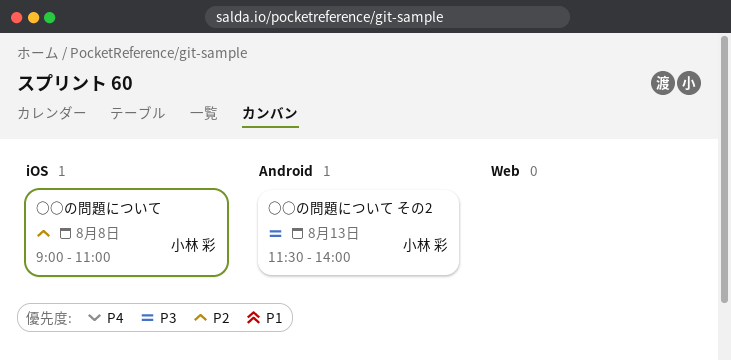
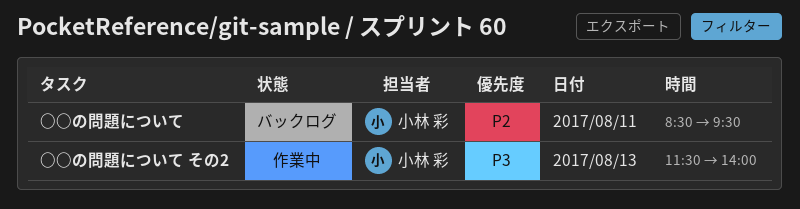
○○の問題について, day: Aug 8 -> Aug 11
○○の問題について, begins: 09:00 -> 08:30
○○の問題について, ends: 11:00 -> 09:30

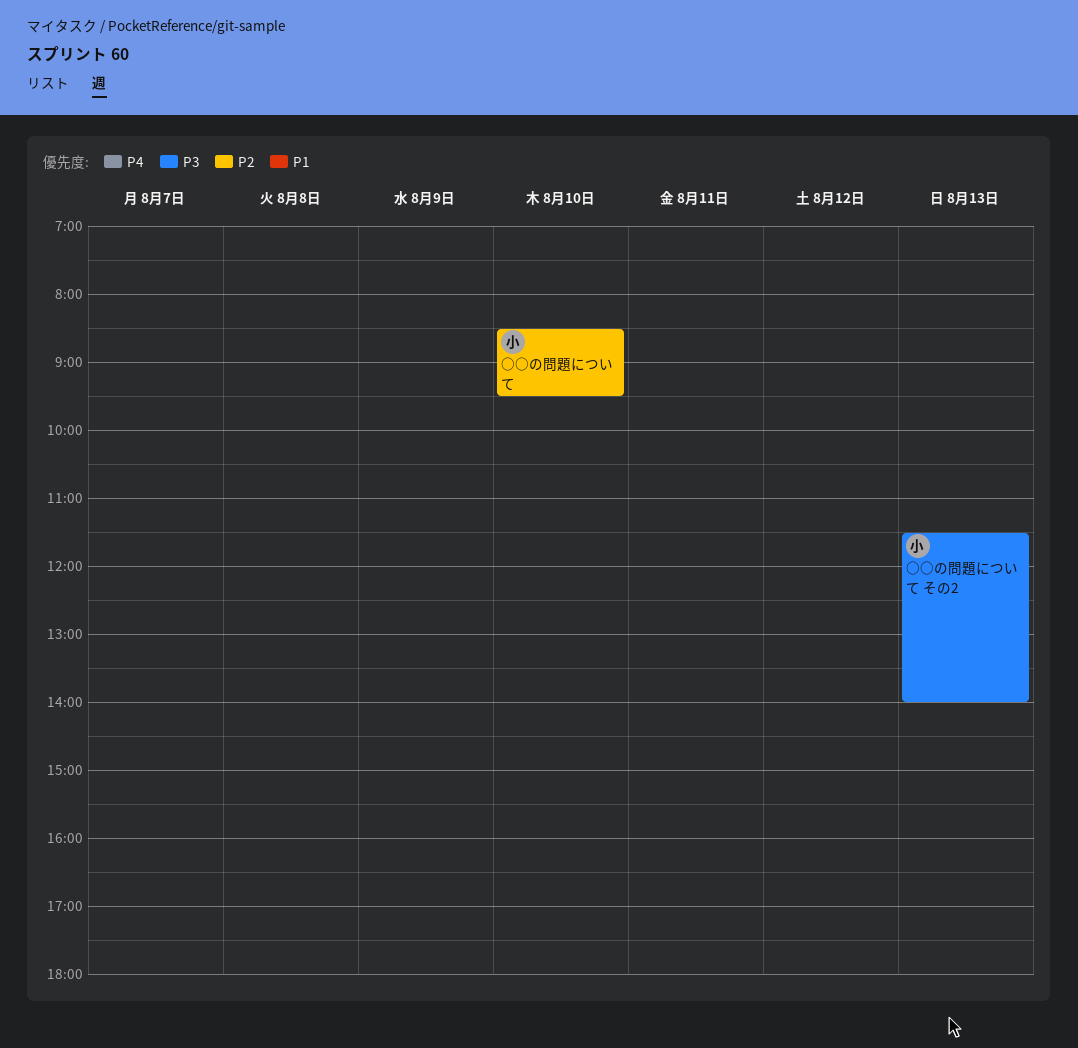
○○の問題について, day: Aug 11 -> Aug 10

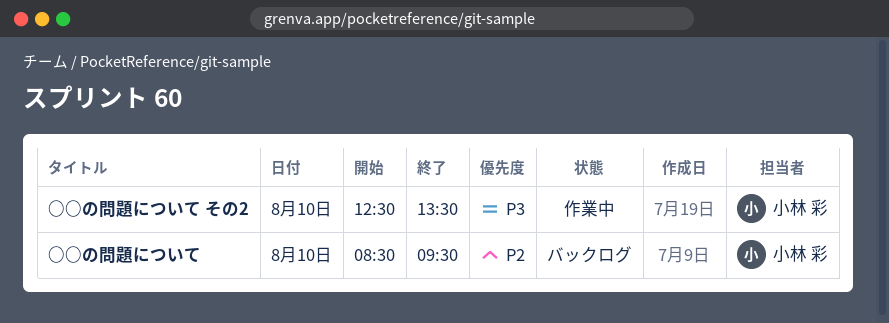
○○の問題について その2, day: Aug 13 -> Aug 10
○○の問題について その2, begins: 11:30 -> 12:30
○○の問題について その2, ends: 14:00 -> 13:30

